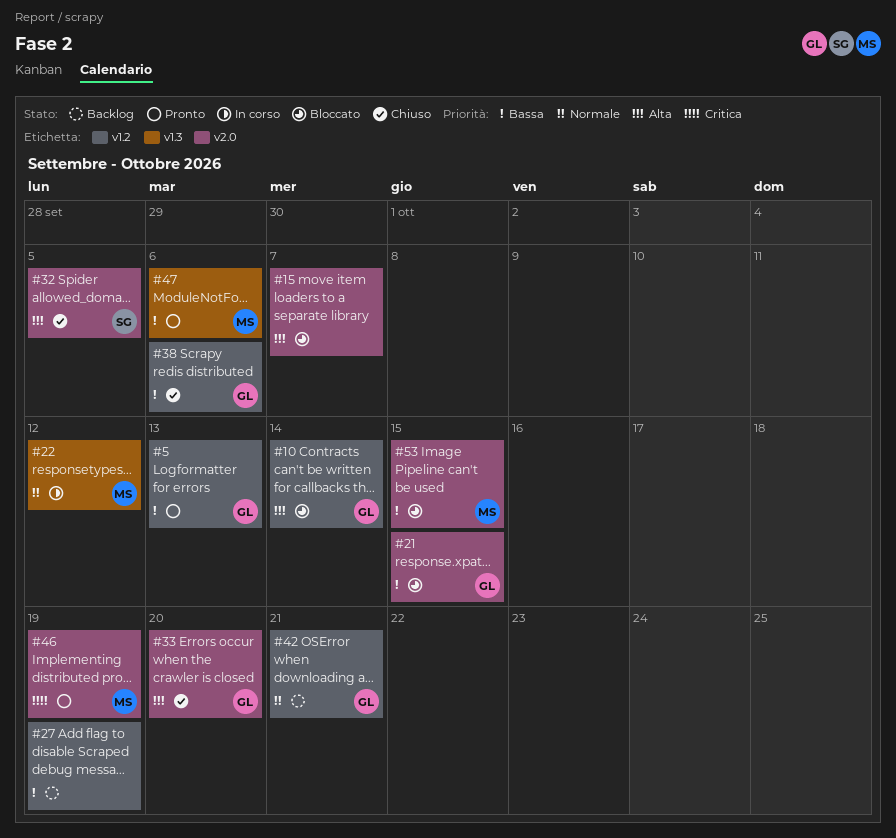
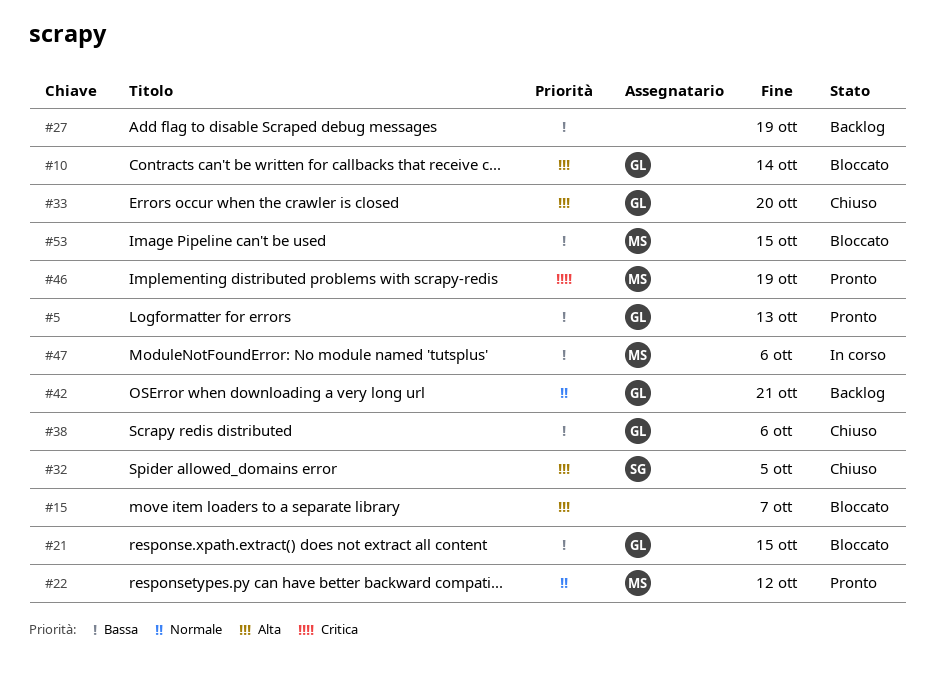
#22, status: In corso -> Pronto
#47, status: Pronto -> In corso

